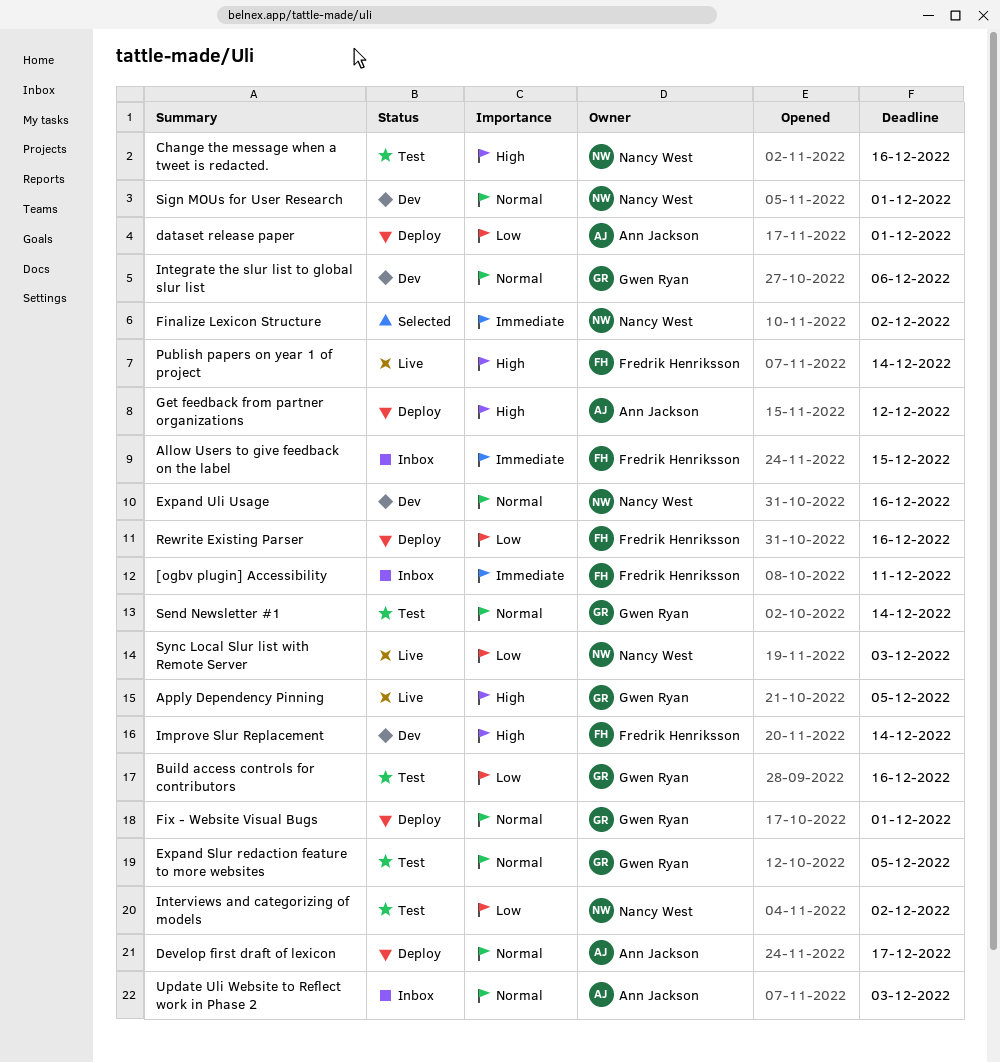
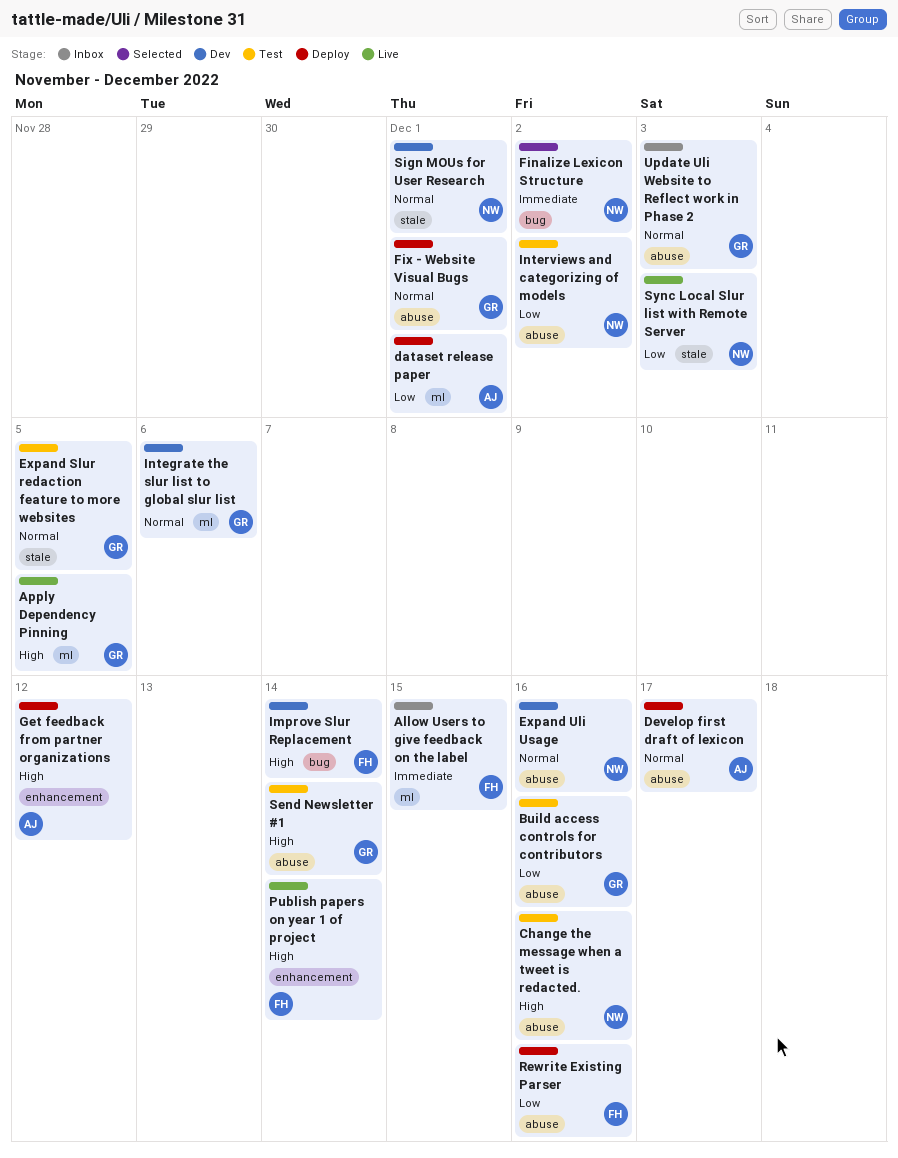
[ogbv plugin] Accessibility: present -> none
Send Newsletter #1, priority: Normal -> High
Update Uli Website to Reflect work in Phase 2, owner: Ann Jackson -> Gwen Ryan

